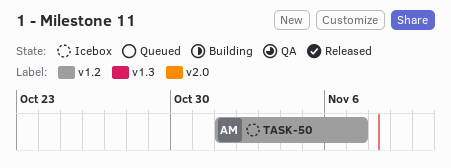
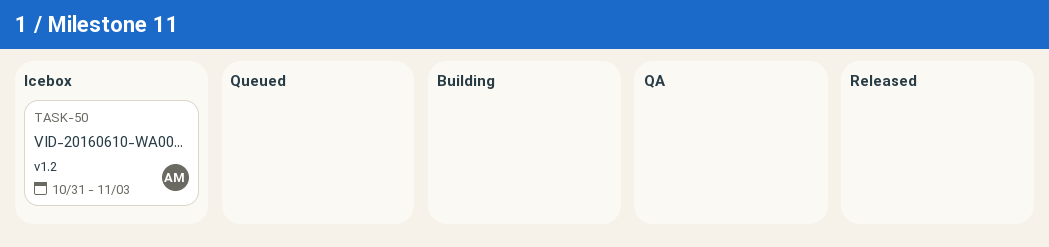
TASK-50, start: Nov 1 -> Oct 31
TASK-50, due: Nov 7 -> Nov 3

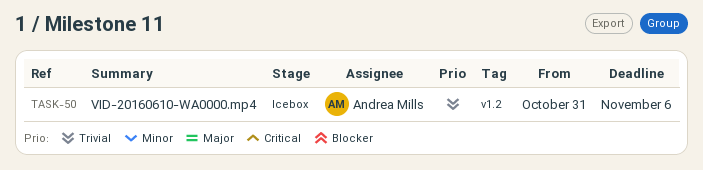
TASK-50, due: Nov 3 -> Nov 6

